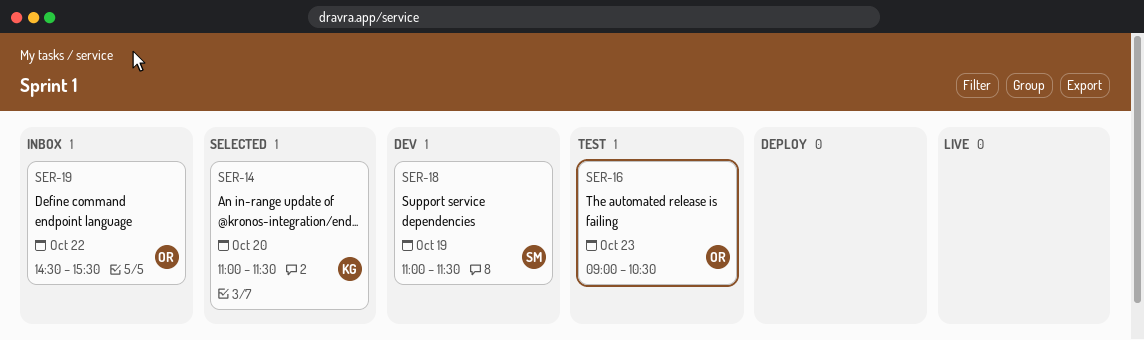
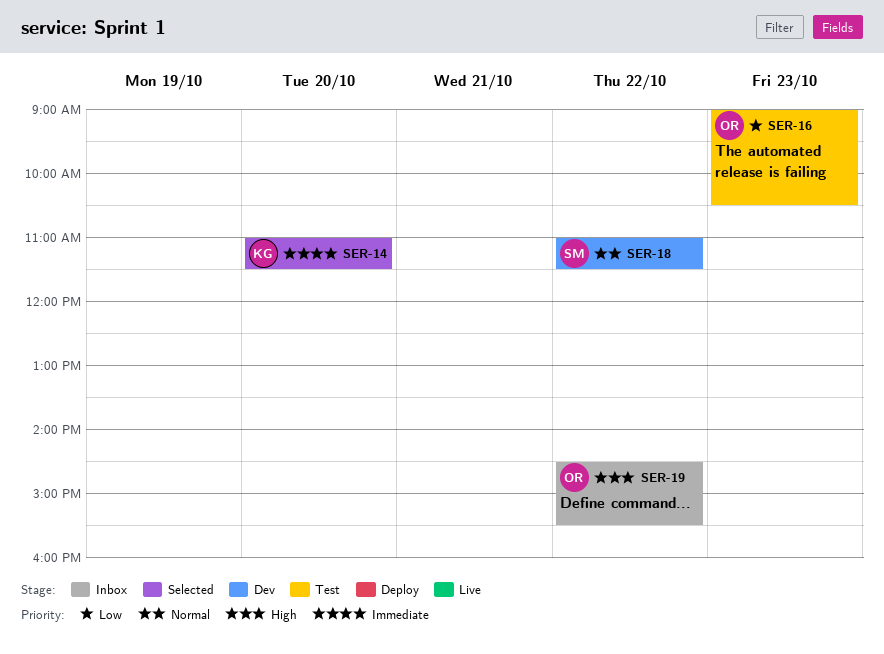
SER-18, day: Oct 19 -> Oct 22

